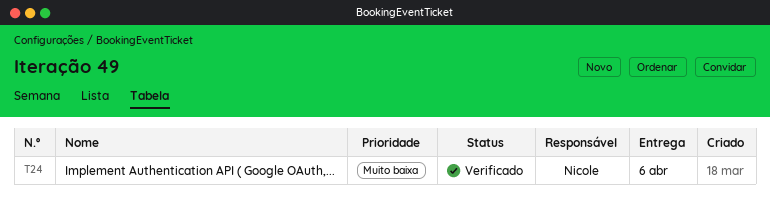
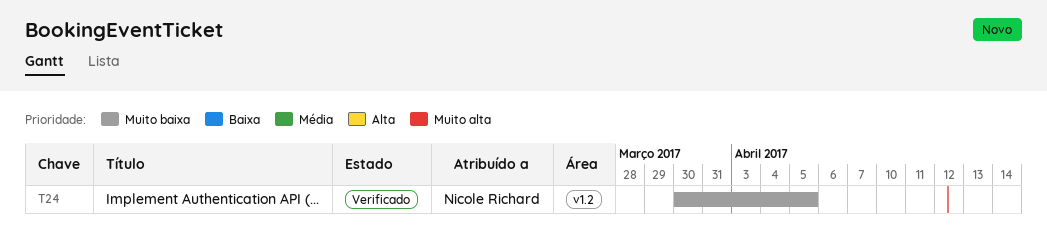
T24, due: Apr 6 -> Apr 5

